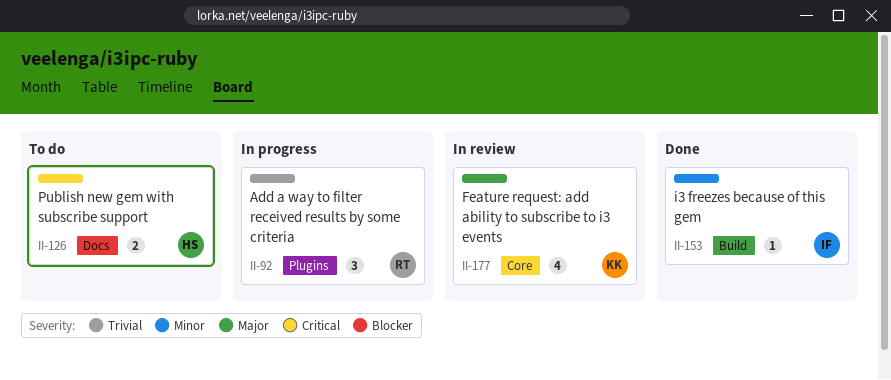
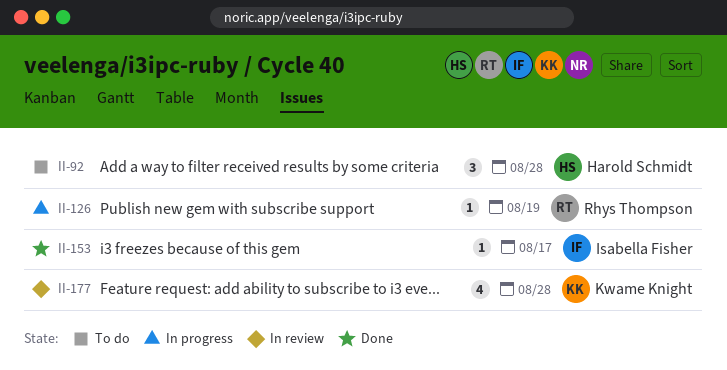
II-92, status: In progress -> To do
II-92, owner: Rhys Thompson -> Harold Schmidt
II-126, status: To do -> In progress
II-126, owner: Harold Schmidt -> Rhys Thompson
II-126, estimate: 2 -> 1

